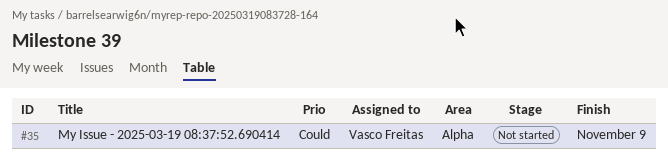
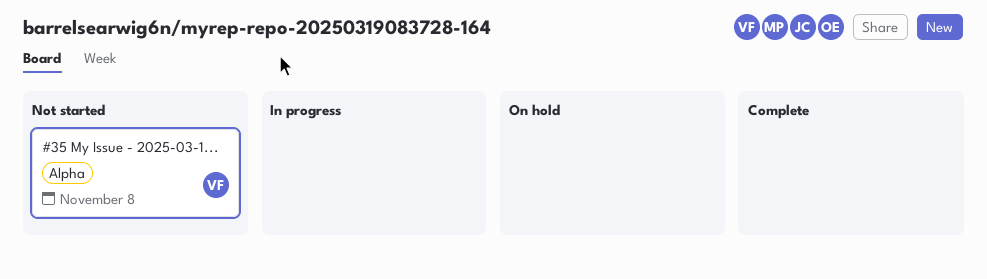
#35, due: Nov 9 -> Nov 8

